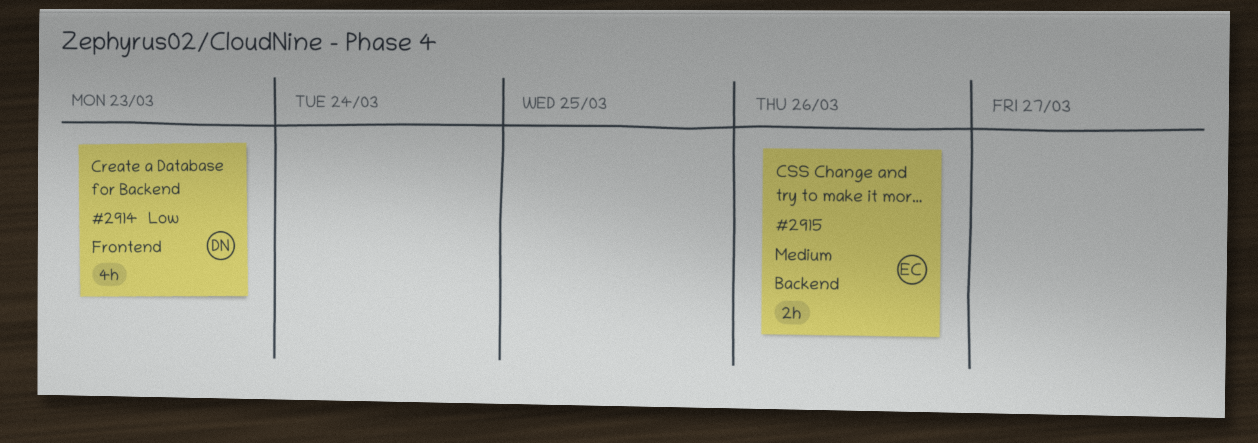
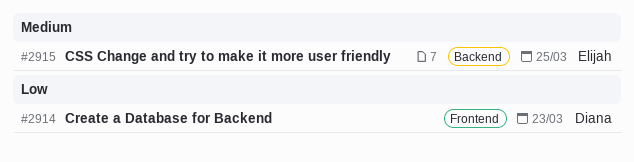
#2915, due: Mar 26 -> Mar 25

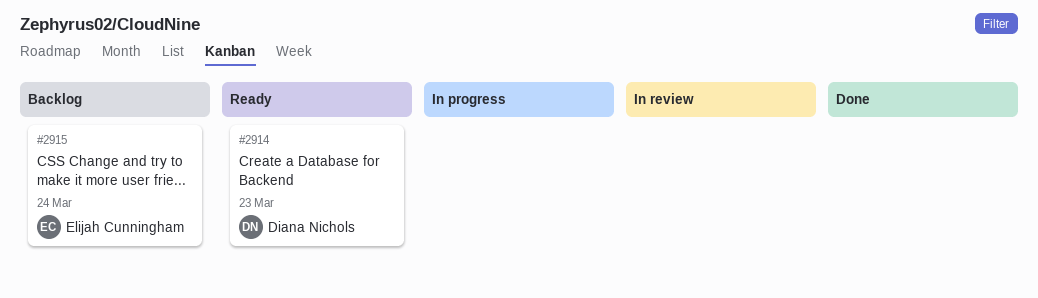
#2915, due: Mar 25 -> Mar 24

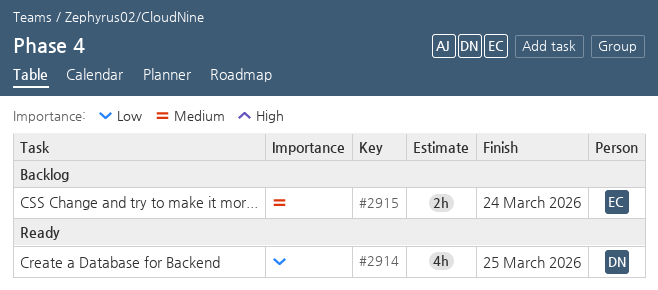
#2914, due: Mar 23 -> Mar 25

